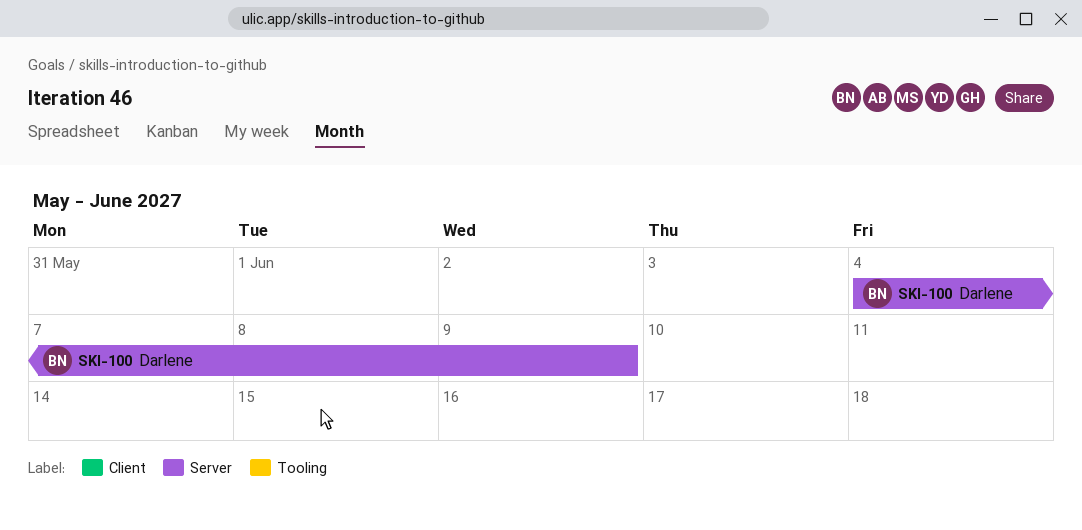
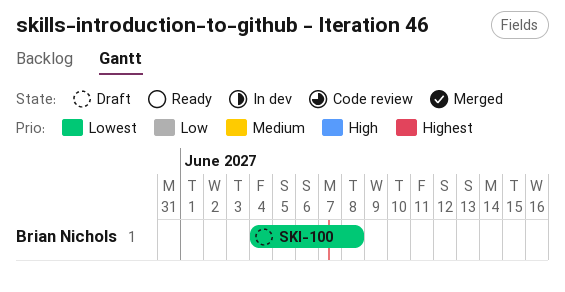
SKI-100, due: Jun 9 -> Jun 8

